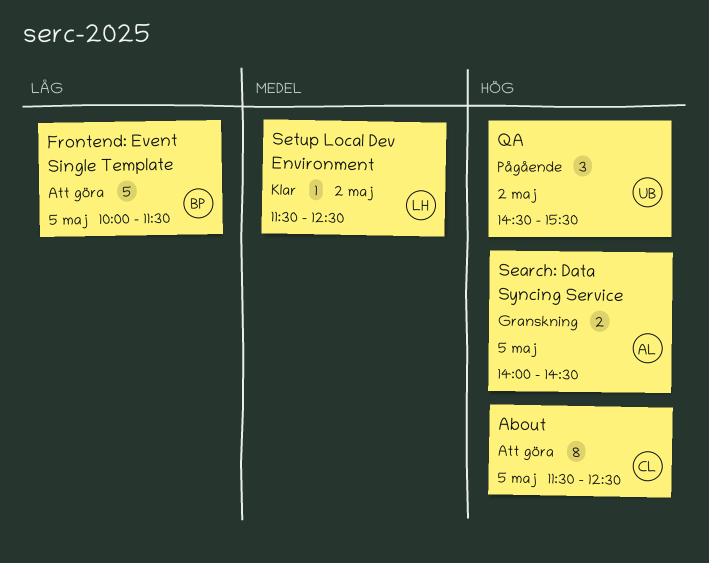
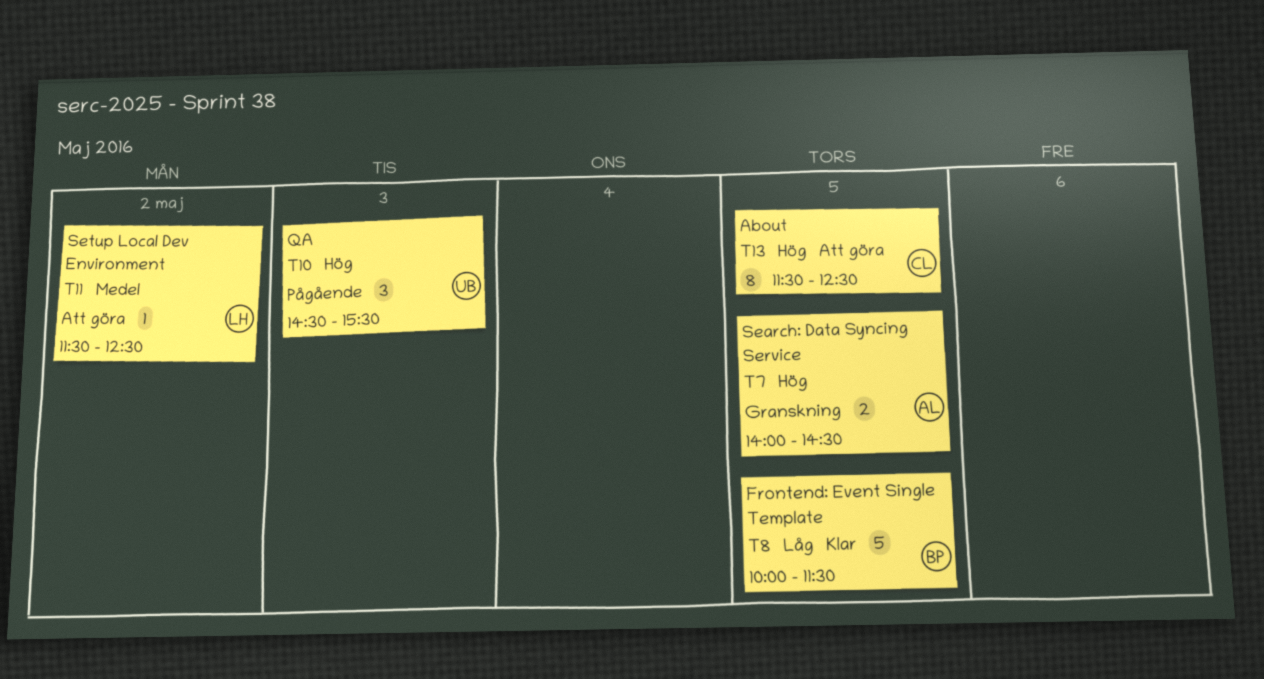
Frontend: Event Single Template, status: Att göra -> Klar
QA, day: May 2 -> May 3
Setup Local Dev Environment, status: Klar -> Att göra

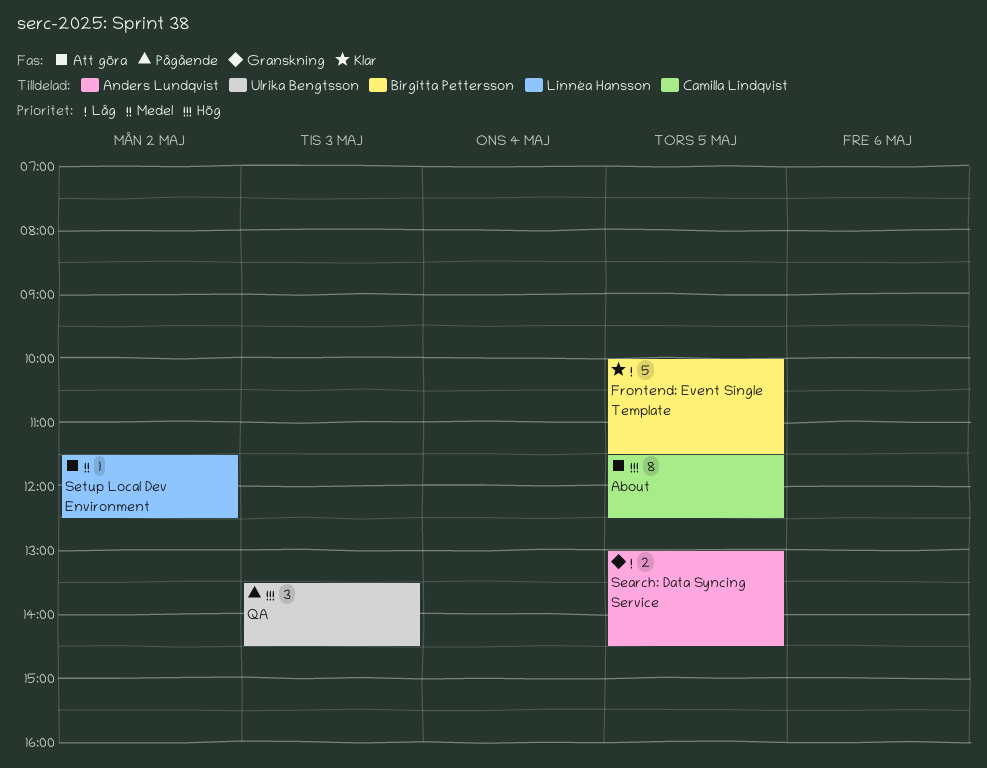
QA, begins: 14:30 -> 13:30
QA, ends: 15:30 -> 14:30
Search: Data Syncing Service, priority: Hög -> Låg
Search: Data Syncing Service, begins: 14:00 -> 13:00

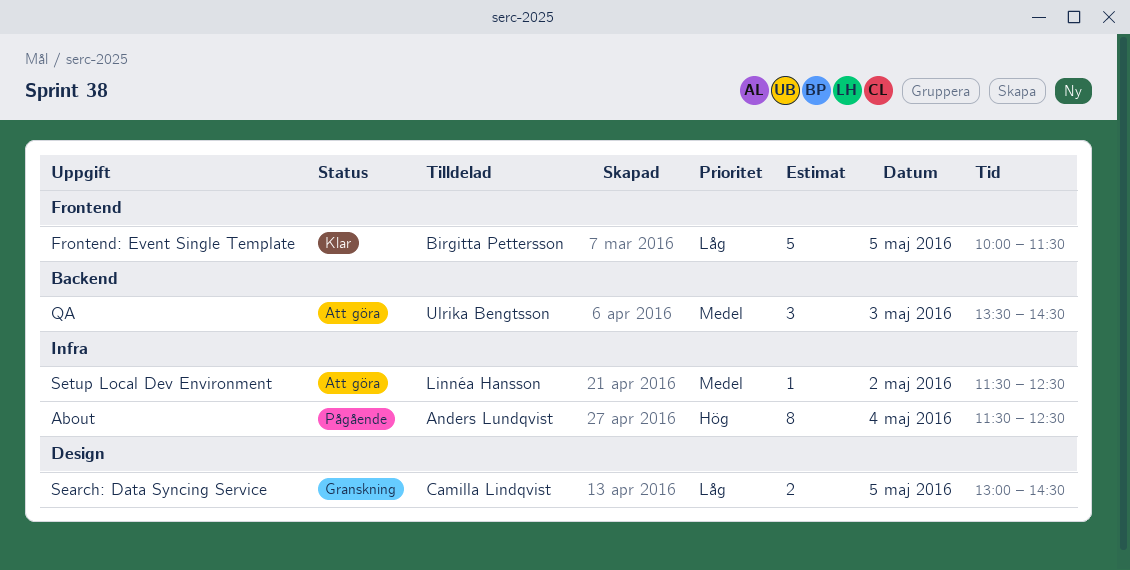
About, status: Att göra -> Pågående
About, owner: Camilla Lindqvist -> Anders Lundqvist
About, day: May 5 -> May 4
QA, status: Pågående -> Att göra
QA, priority: Hög -> Medel
Search: Data Syncing Service, owner: Anders Lundqvist -> Camilla Lindqvist

